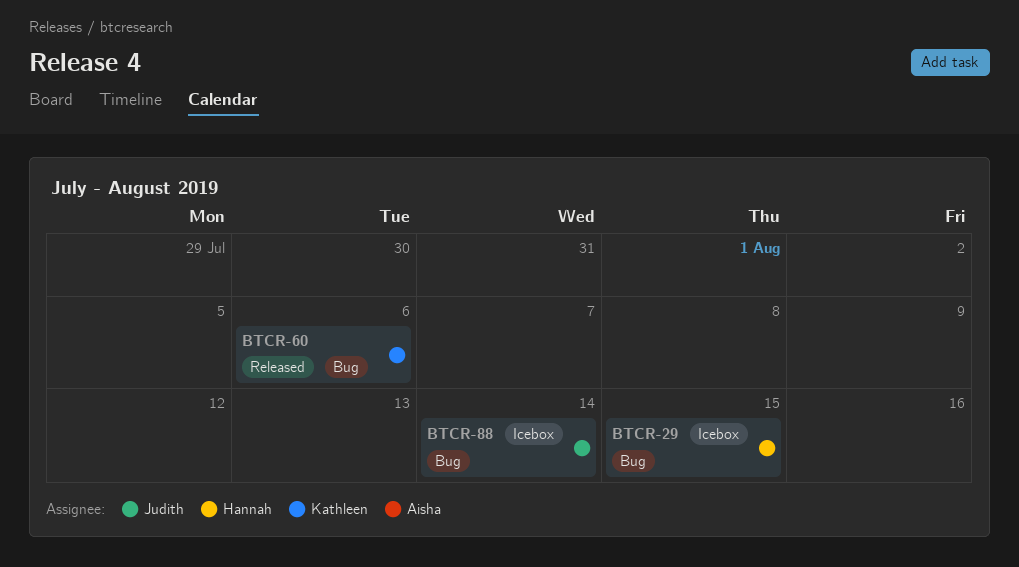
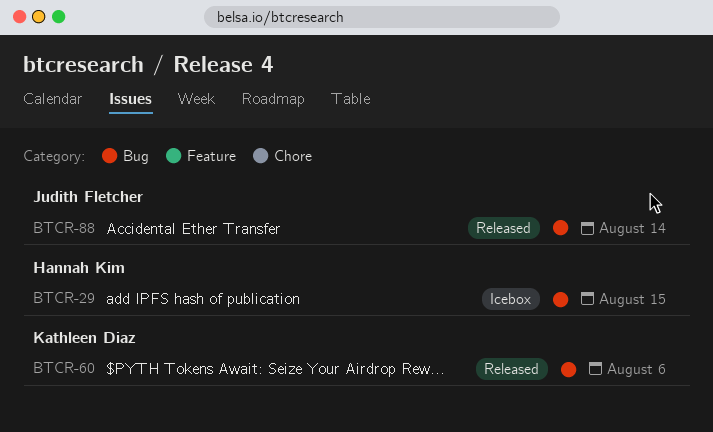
BTCR-88, status: Icebox -> Released

